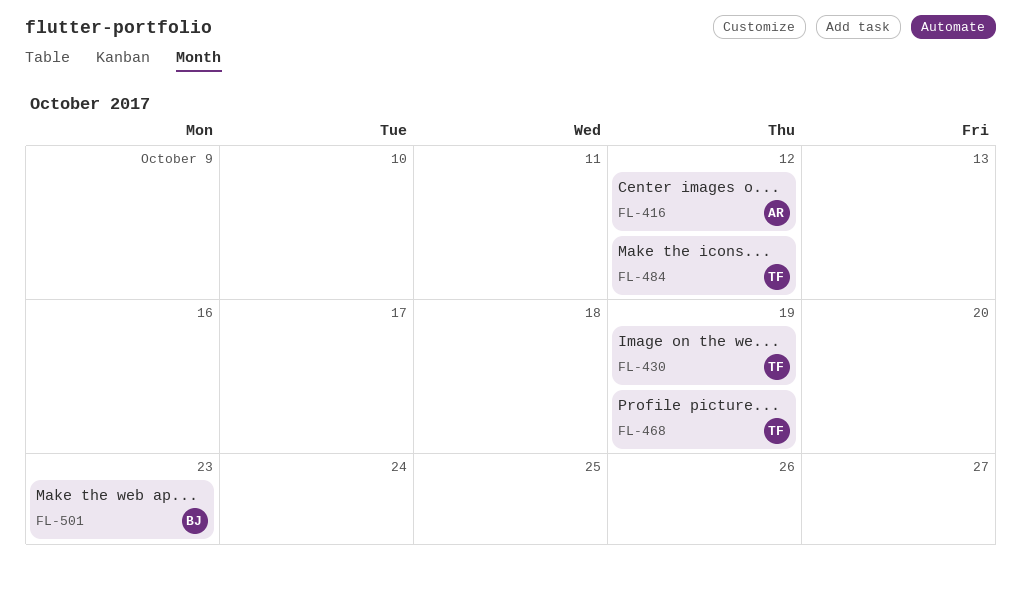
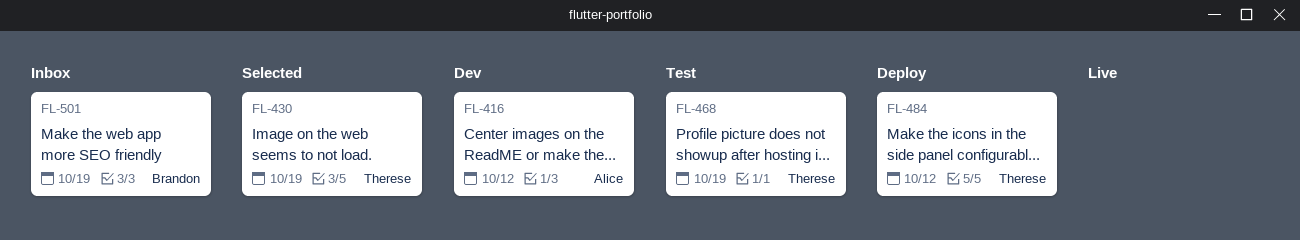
FL-501, due: Oct 23 -> Oct 19

